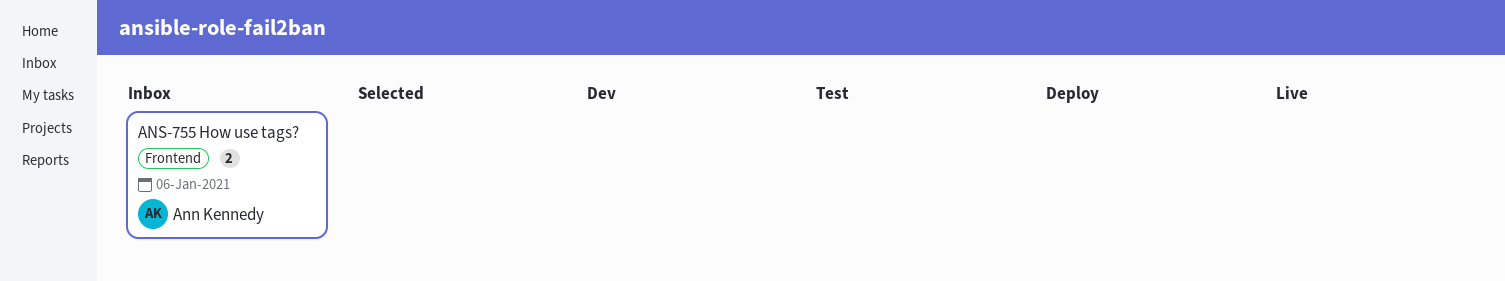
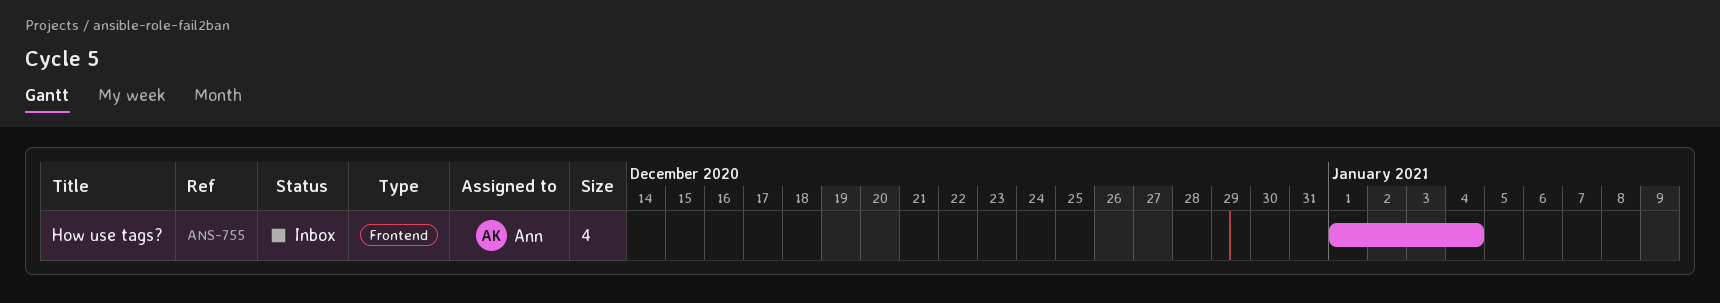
ANS-755, estimate: 2 -> 4
ANS-755, due: Jan 6 -> Jan 4

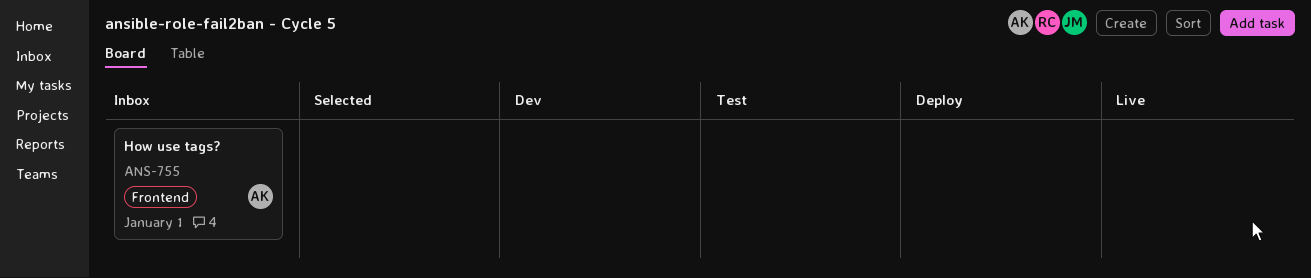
ANS-755, due: Jan 4 -> Jan 1

